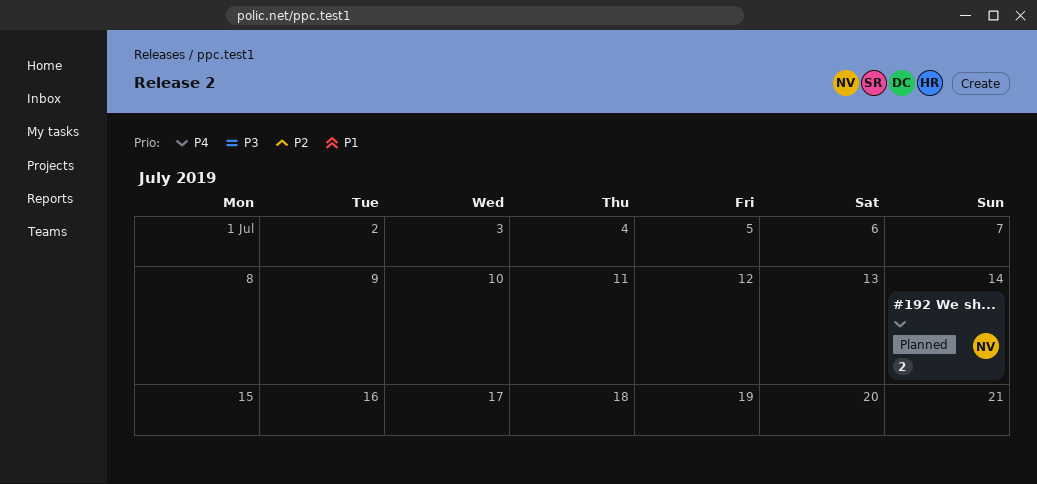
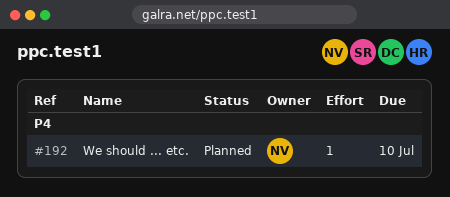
#192, estimate: 2 -> 1
#192, due: Jul 14 -> Jul 10

